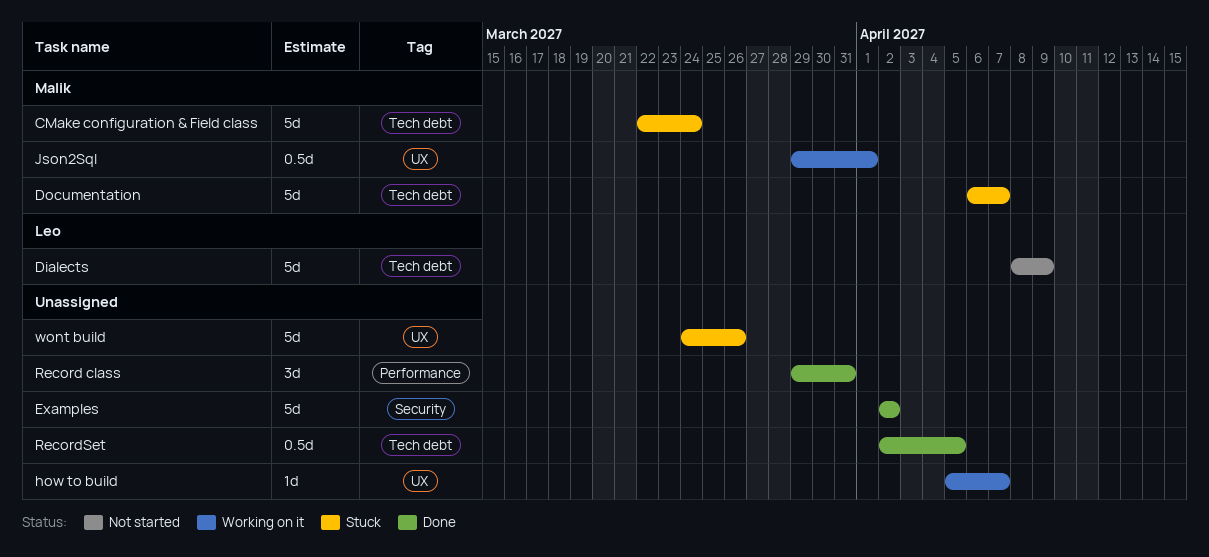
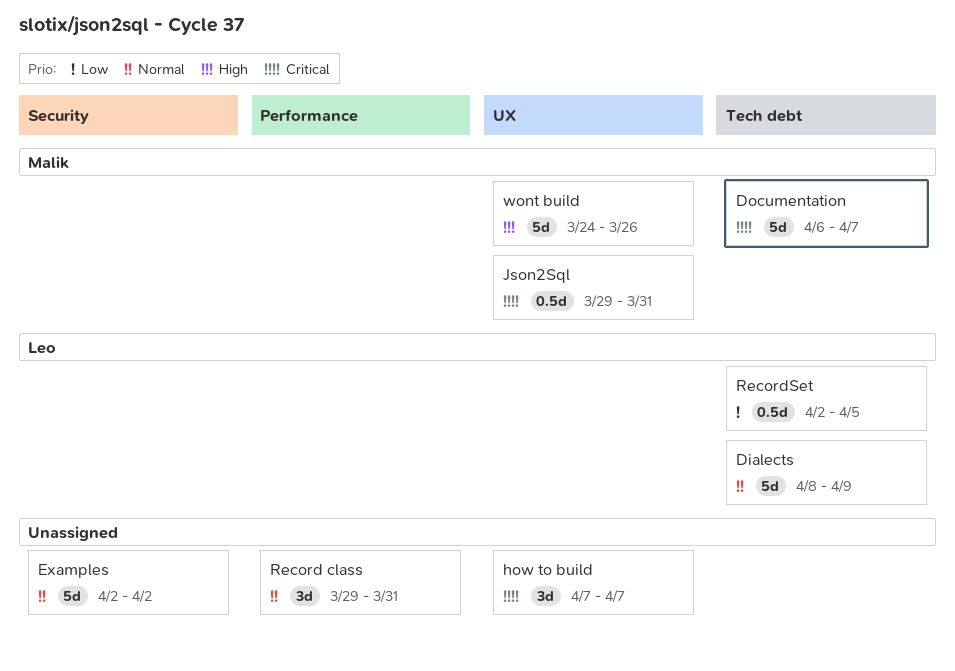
CMake configuration & Field class: present -> none
how to build, estimate: 1d -> 3d
how to build, start: Apr 5 -> Apr 7
Json2Sql, due: Apr 1 -> Mar 31
RecordSet, owner: none -> Leo
wont build, owner: none -> Malik

